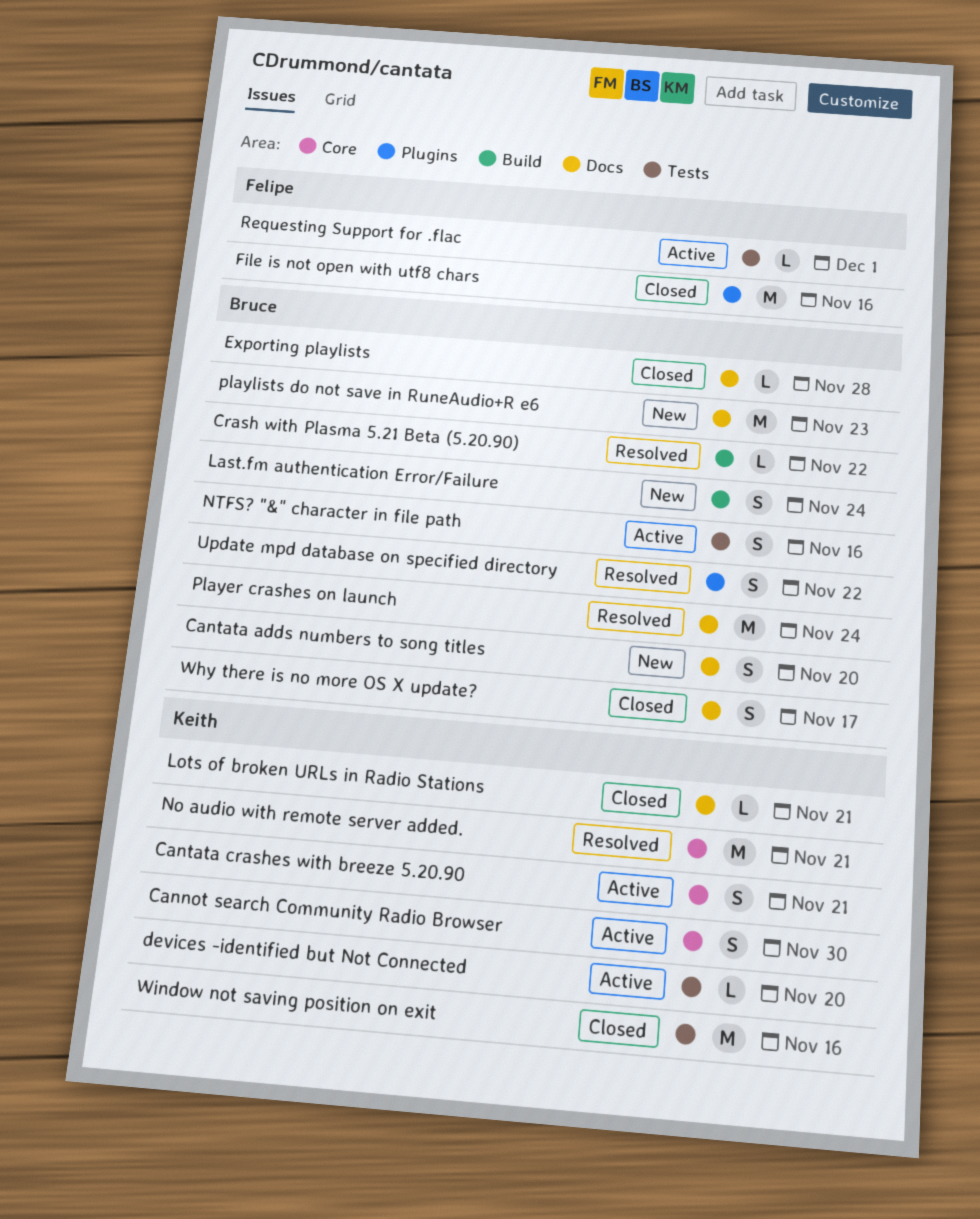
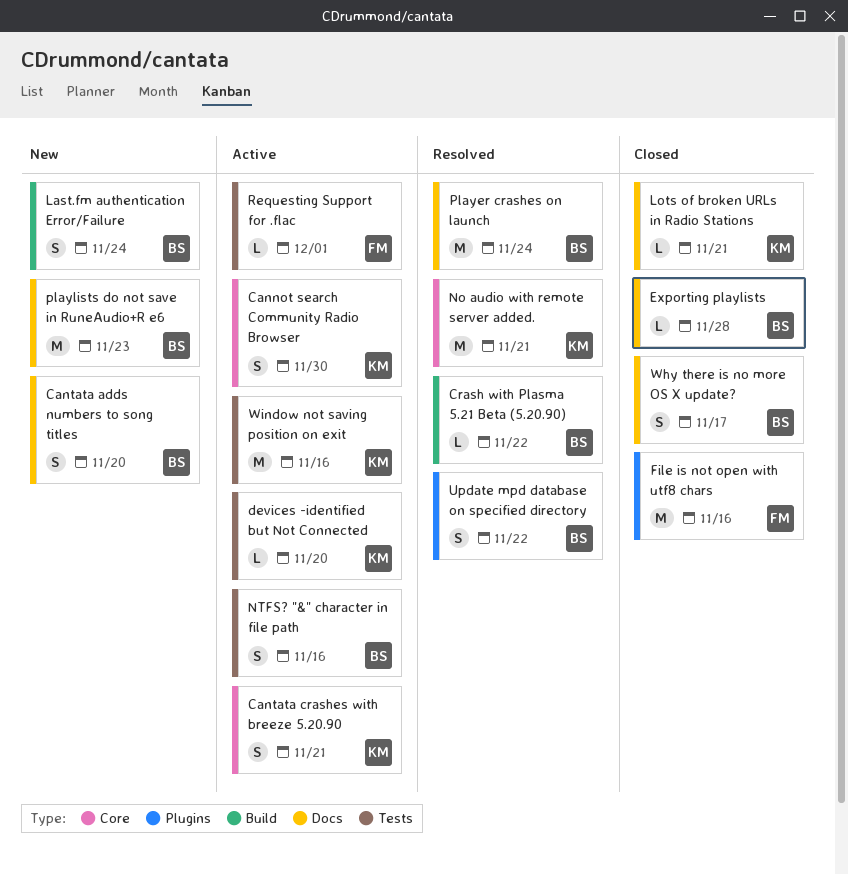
Window not saving position on exit, status: Closed -> Active

